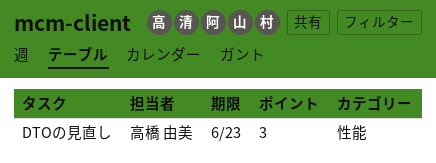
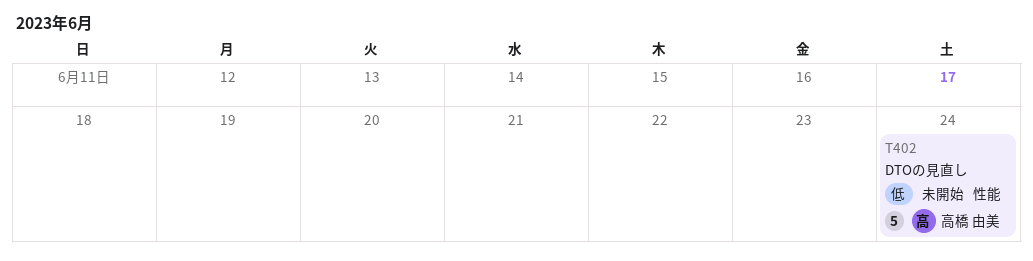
DTOの見直し, estimate: 3 -> 5
DTOの見直し, due: Jun 23 -> Jun 24

